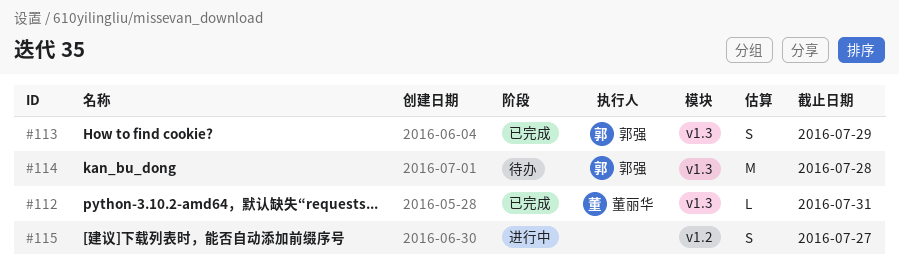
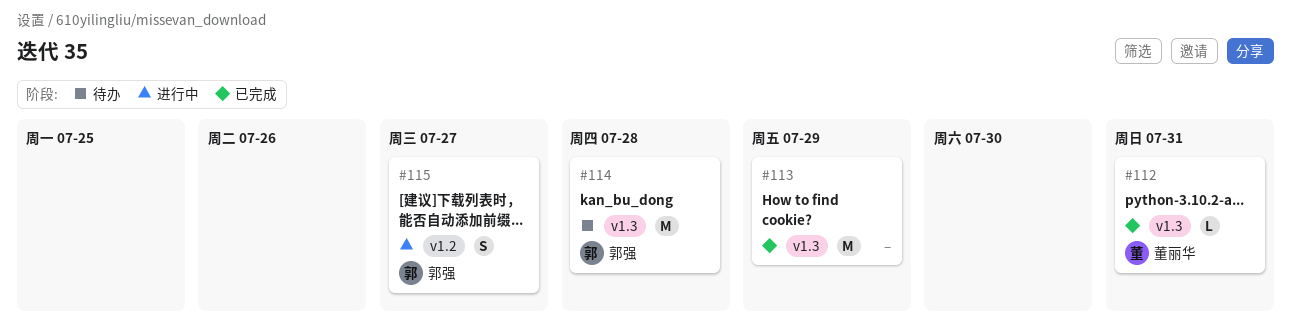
#113, owner: 郭强 -> none
#113, estimate: S -> M
#115, owner: none -> 郭强

